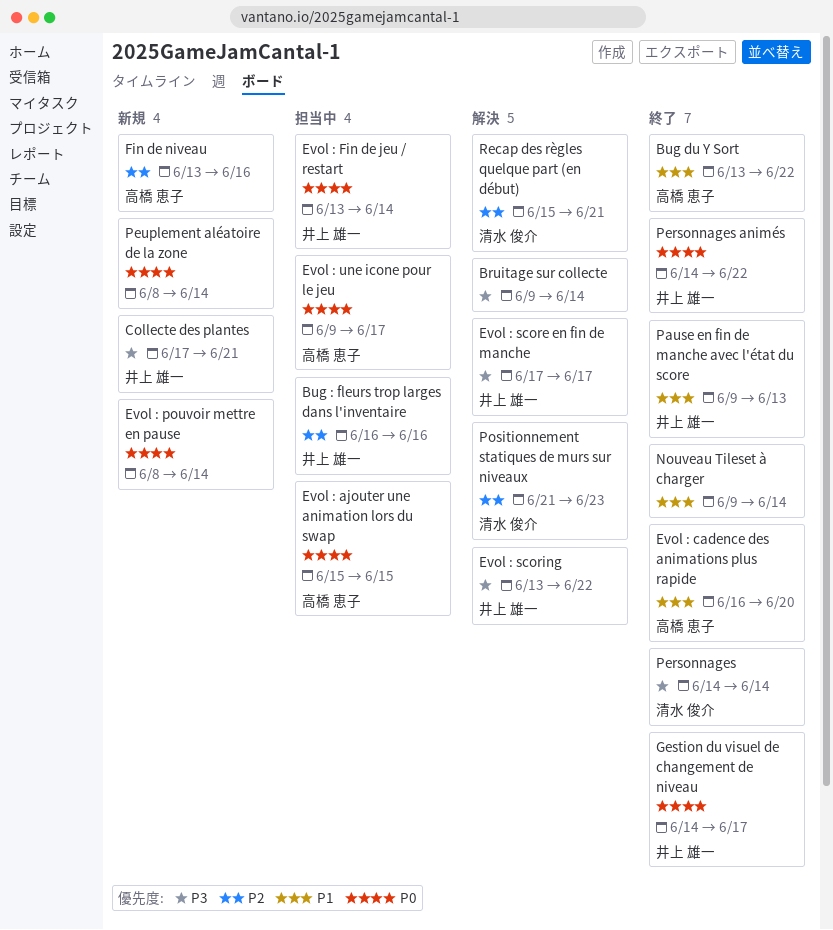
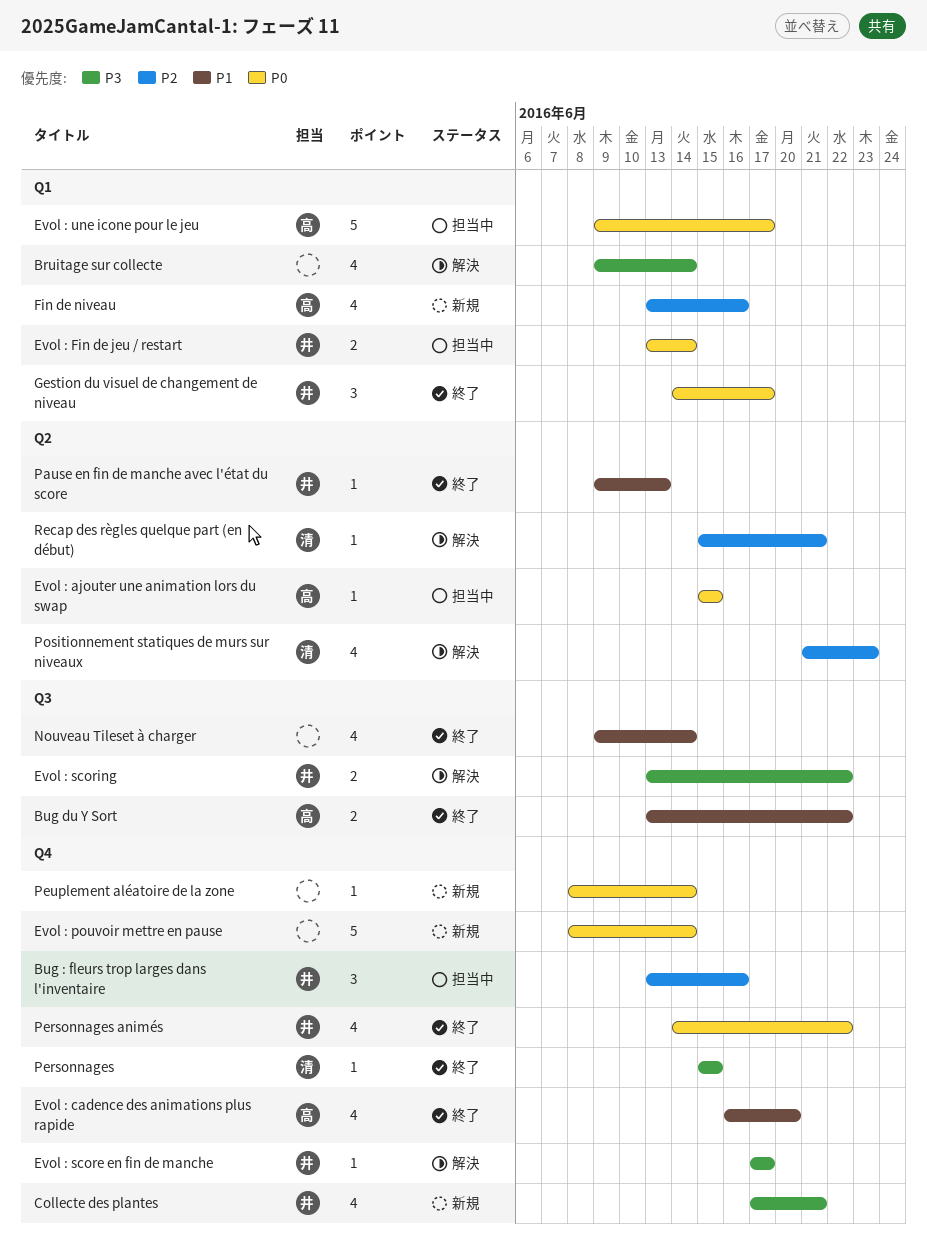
Bug : fleurs trop larges dans l'inventaire, start: Jun 16 -> Jun 13
Personnages, start: Jun 14 -> Jun 15
Personnages, due: Jun 14 -> Jun 15

